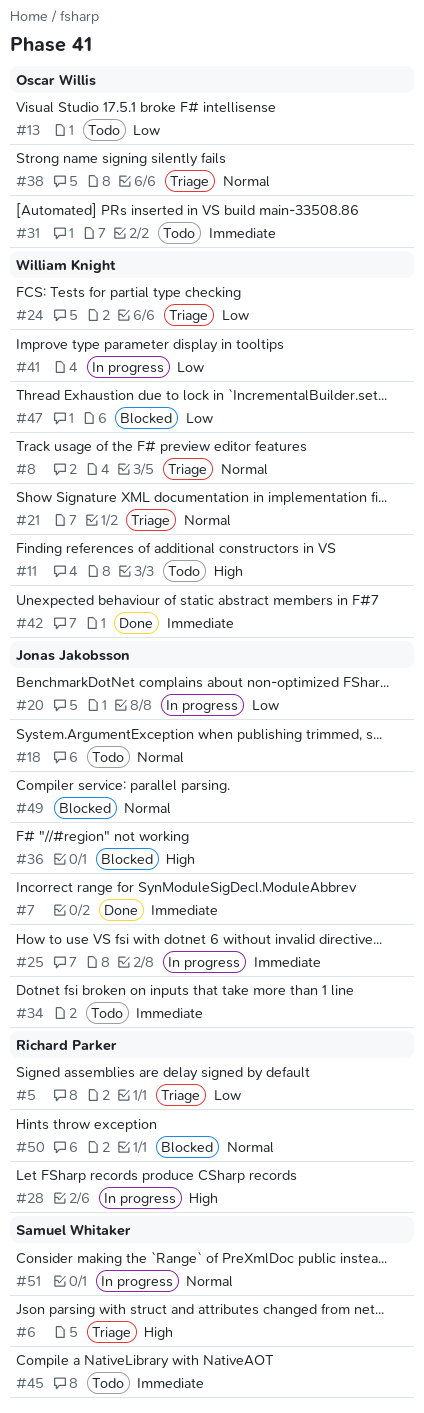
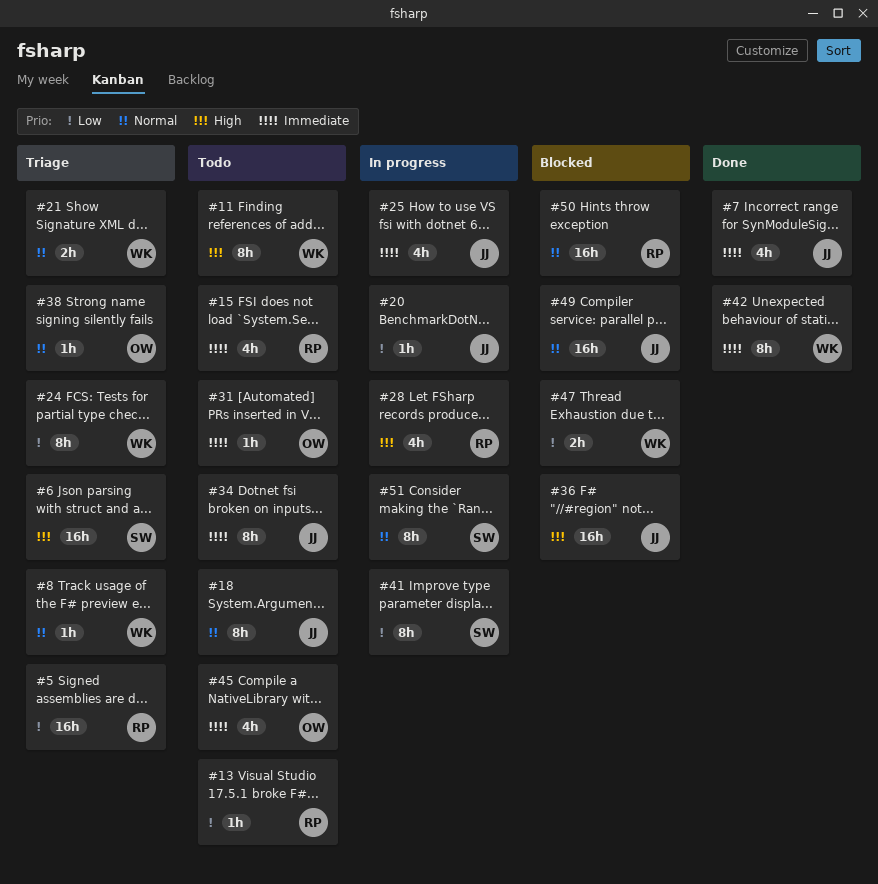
#13, owner: Oscar Willis -> Richard Parker
#15: none -> present
#41, owner: William Knight -> Samuel Whitaker
#45, owner: Samuel Whitaker -> Oscar Willis

